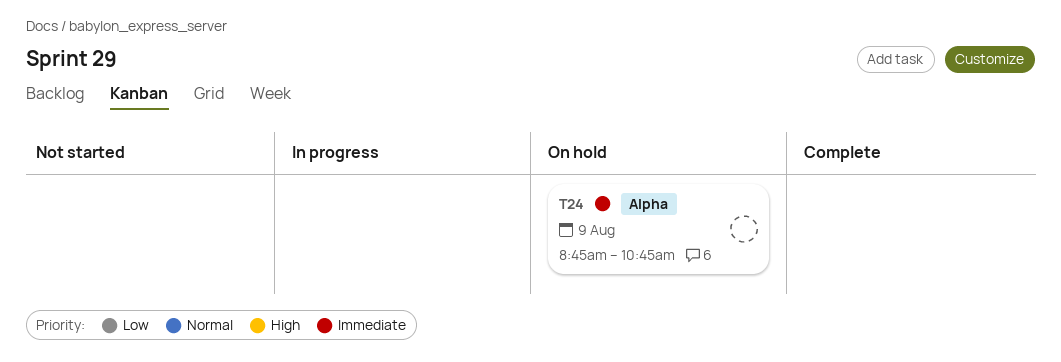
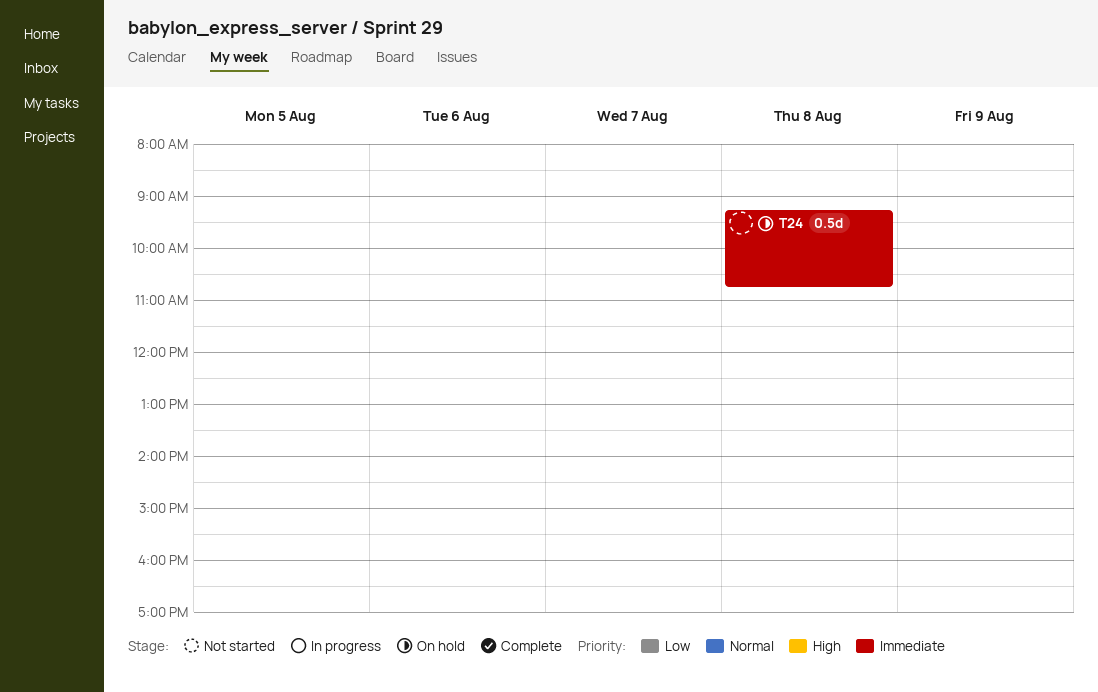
T24, day: Aug 9 -> Aug 8
T24, begins: 08:45 -> 09:15

